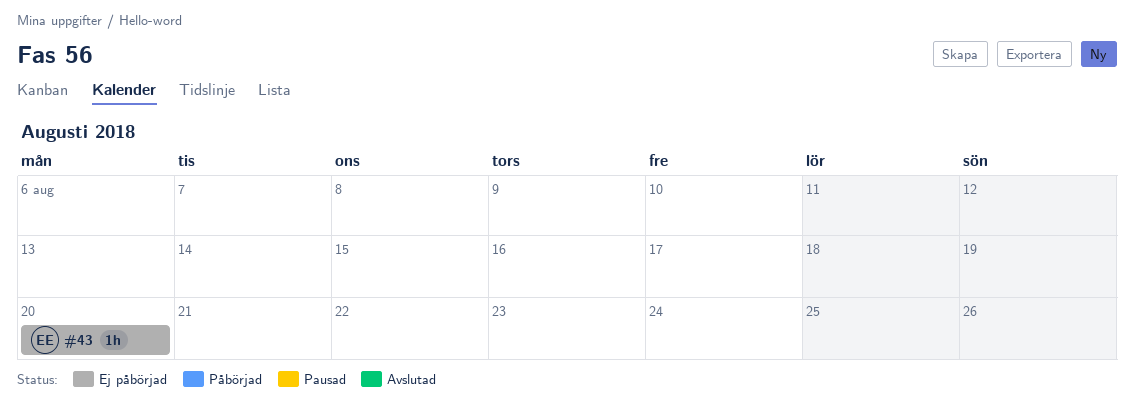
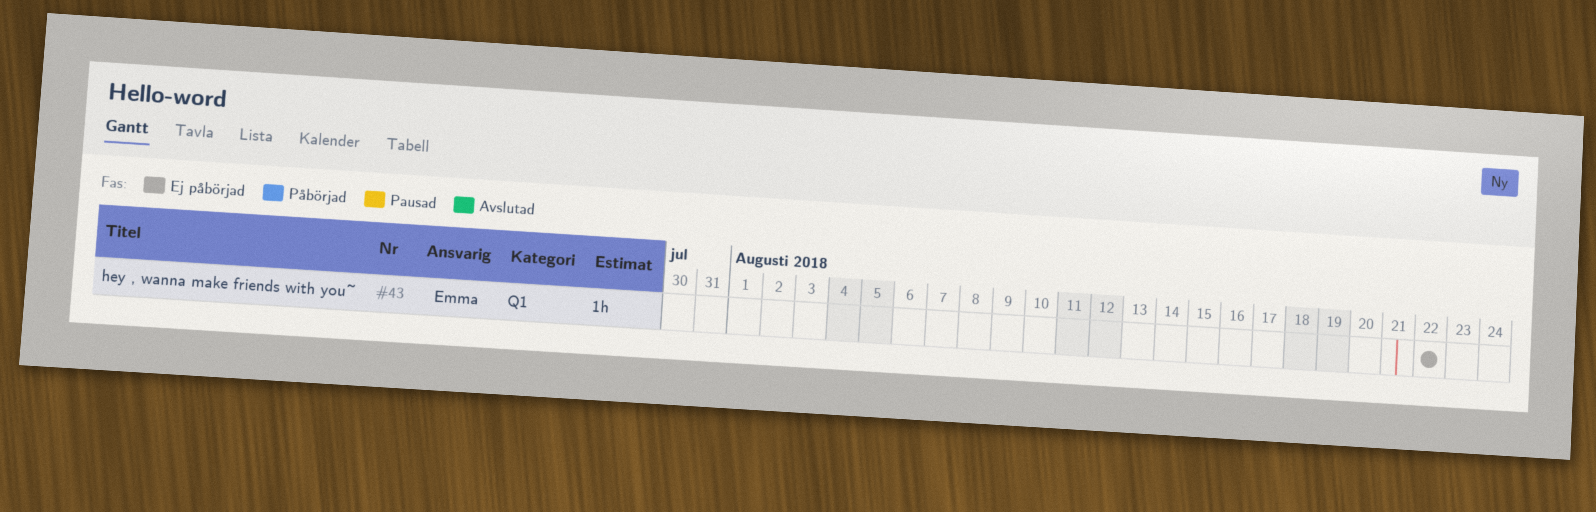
#43, start: Aug 20 -> Aug 22
#43, due: Aug 20 -> Aug 22

